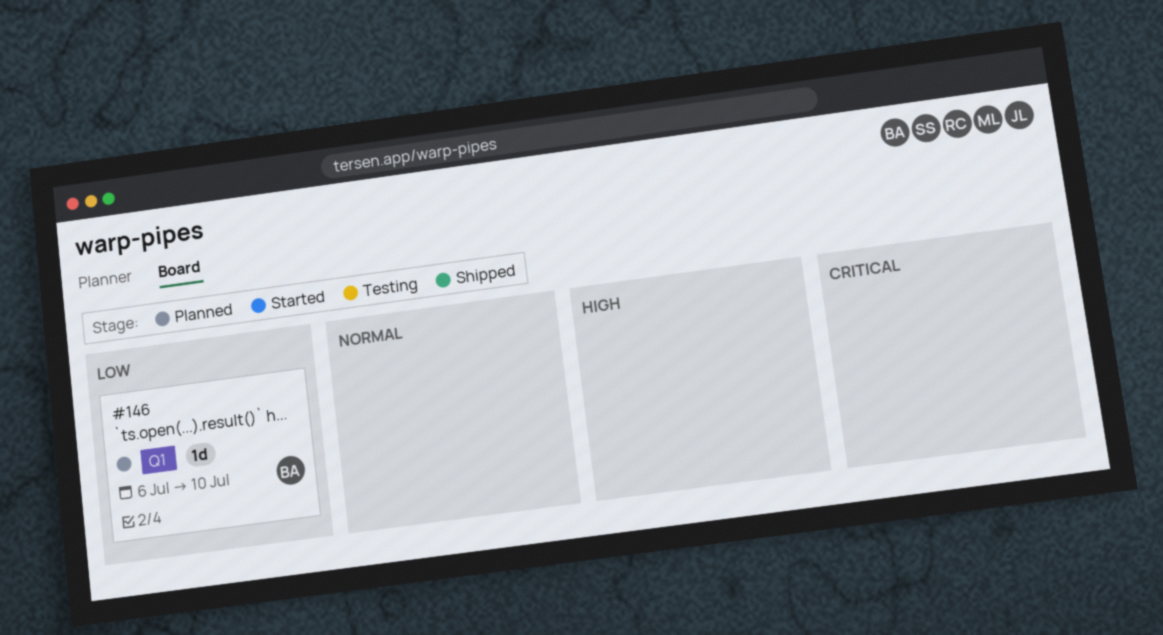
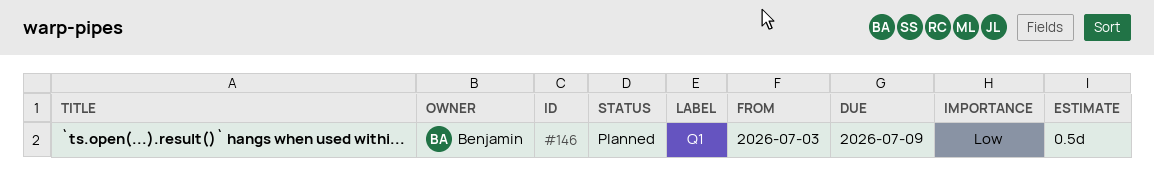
#146, estimate: 1d -> 0.5d
#146, start: Jul 6 -> Jul 3
#146, due: Jul 10 -> Jul 9

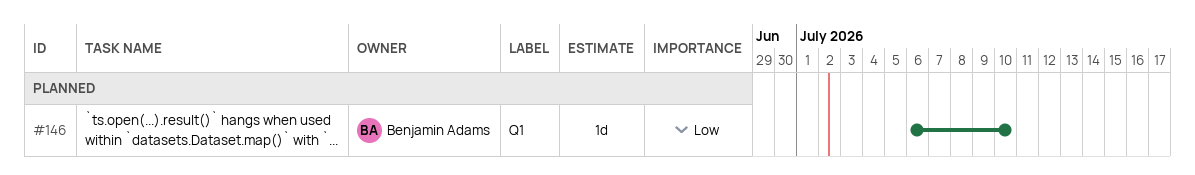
#146, estimate: 0.5d -> 1d
#146, start: Jul 3 -> Jul 6
#146, due: Jul 9 -> Jul 10

